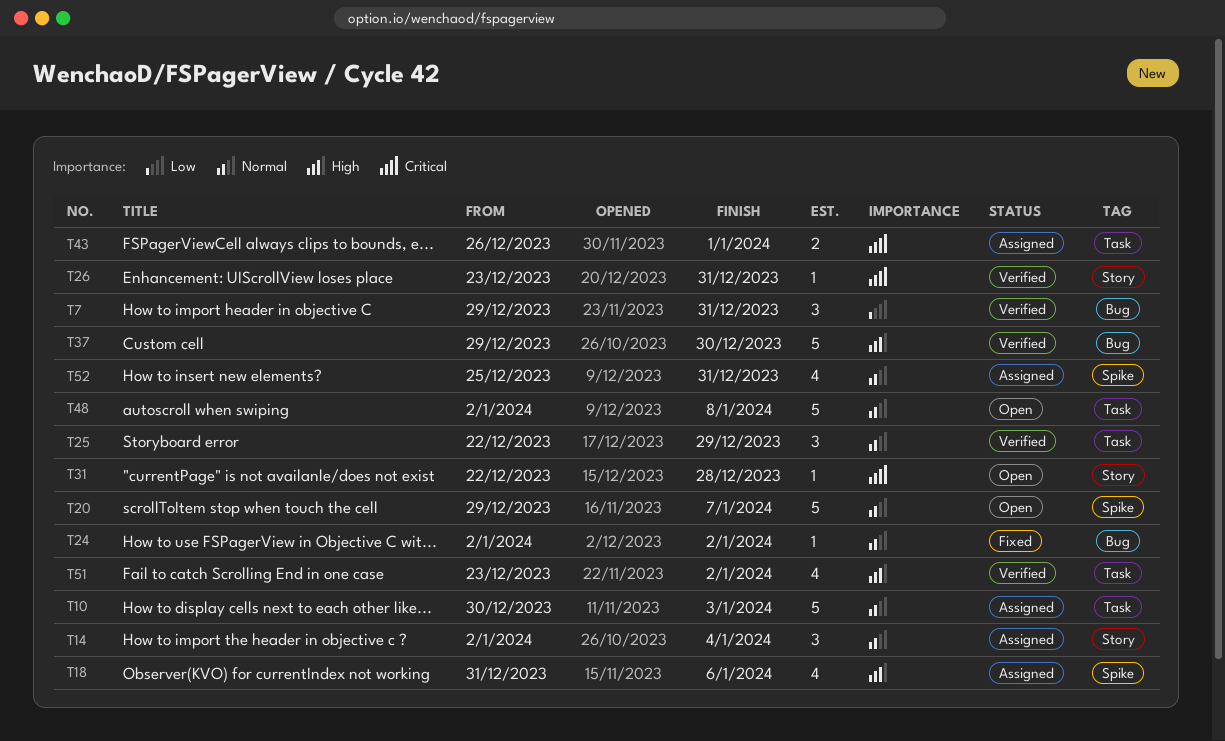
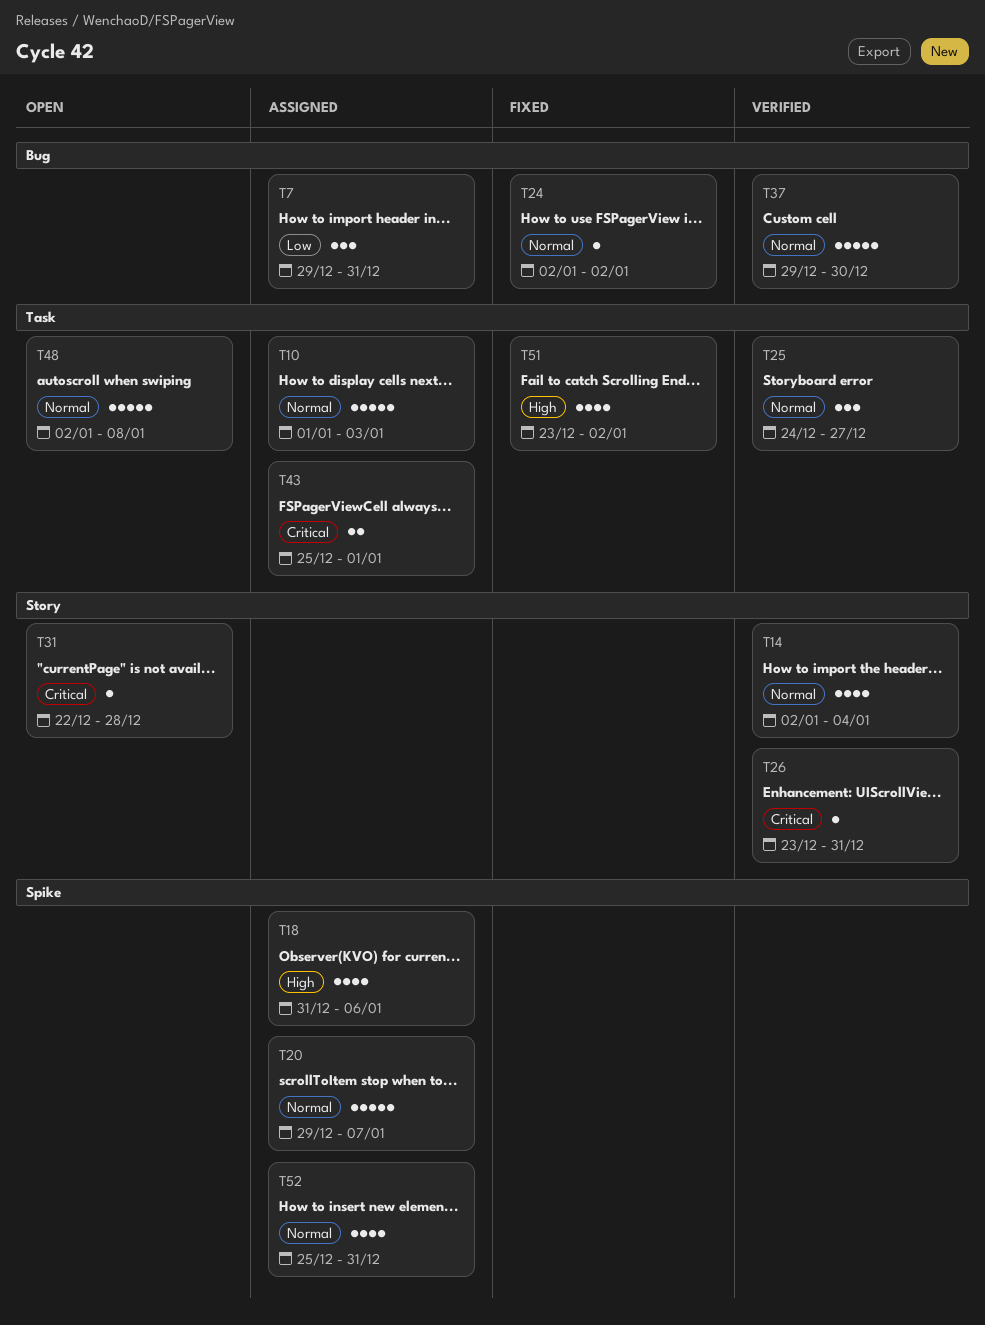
T7, status: Verified -> Assigned
T10, start: Dec 30 -> Jan 1
T14, status: Assigned -> Verified
T14, estimate: 3 -> 4
T20, status: Open -> Assigned
T25, start: Dec 22 -> Dec 24
T25, due: Dec 29 -> Dec 27
T37, priority: High -> Normal
T43, start: Dec 26 -> Dec 25
T51, status: Verified -> Fixed

